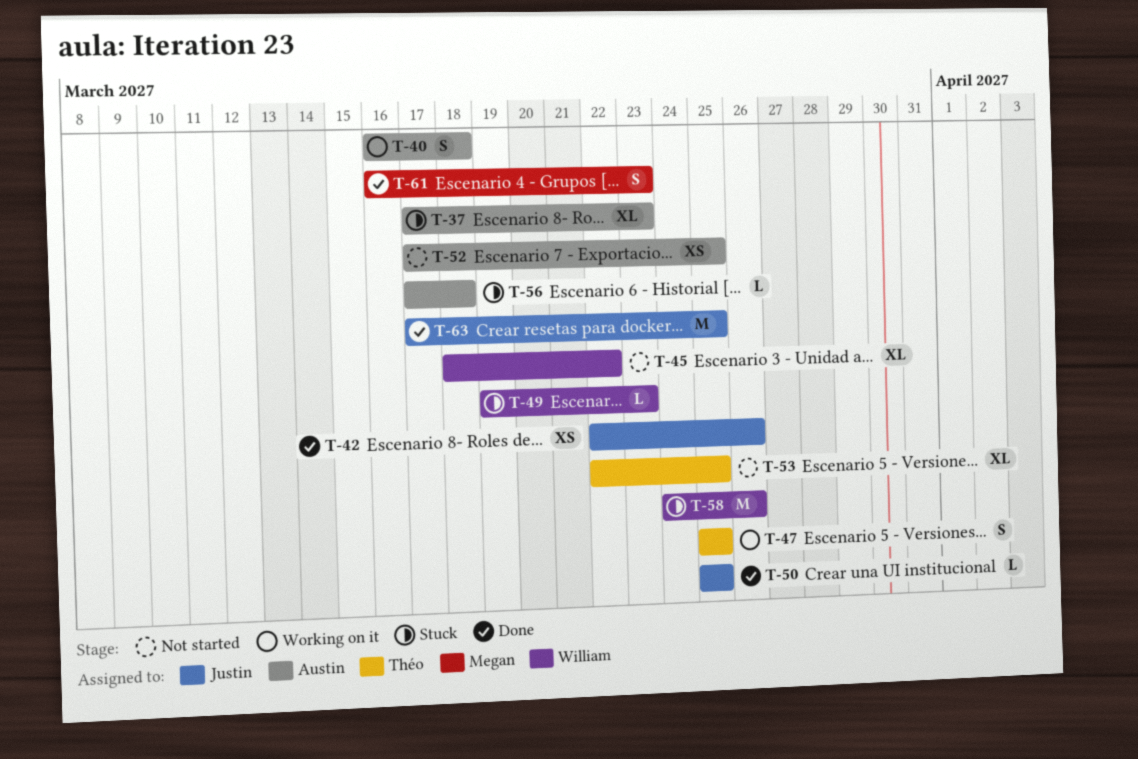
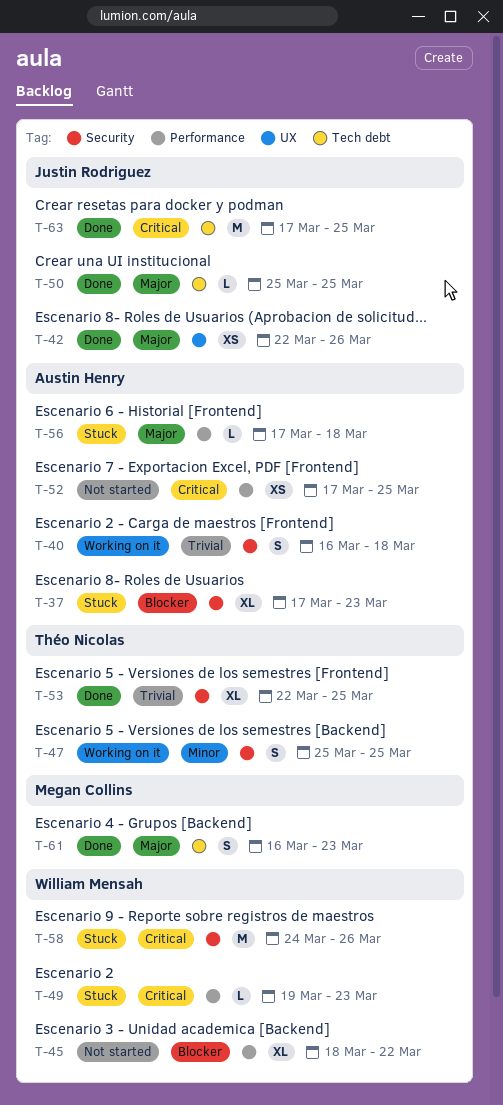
T-53, status: Not started -> Done

